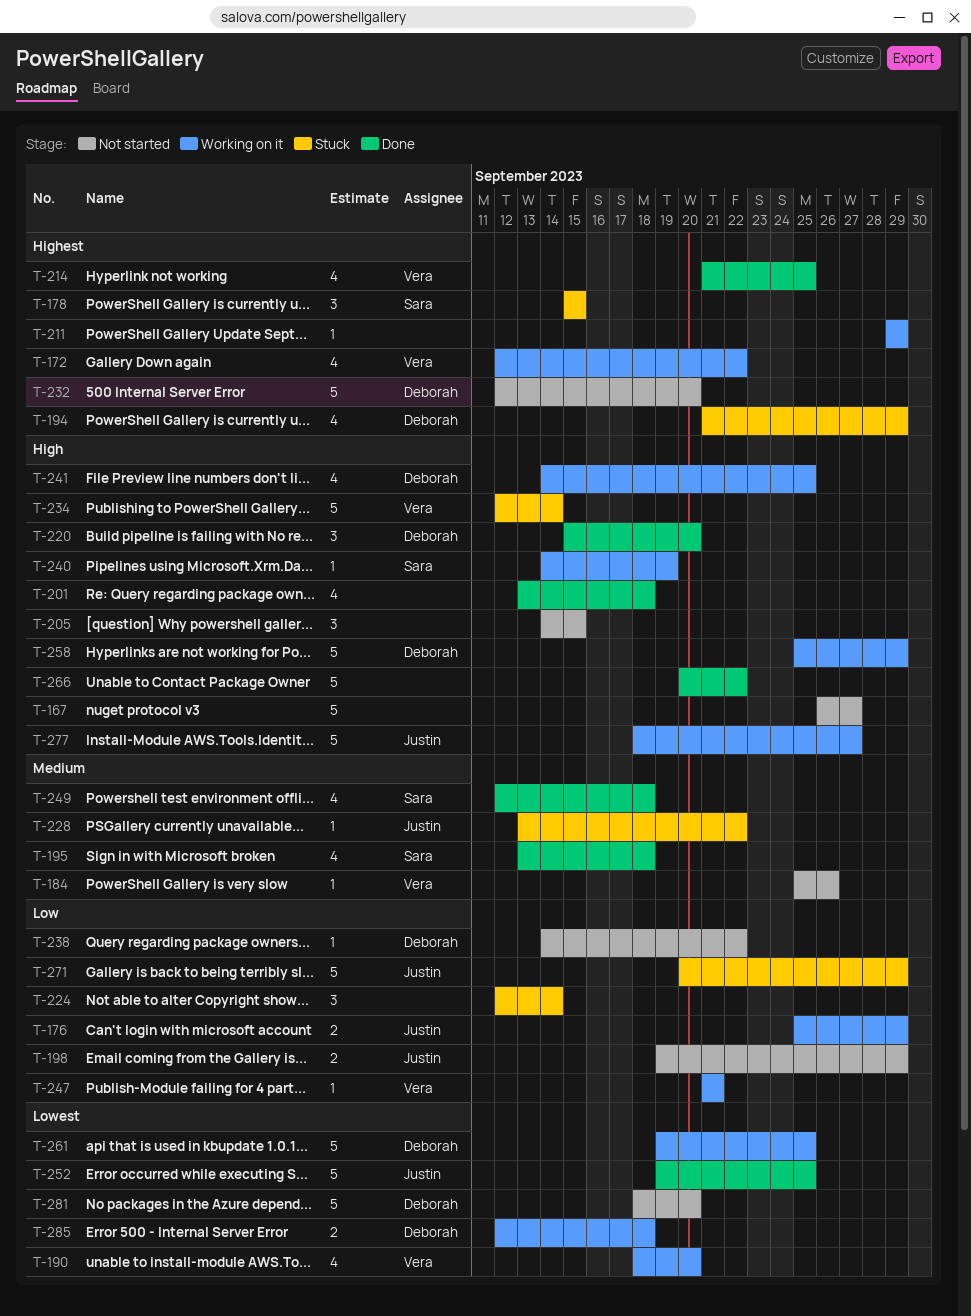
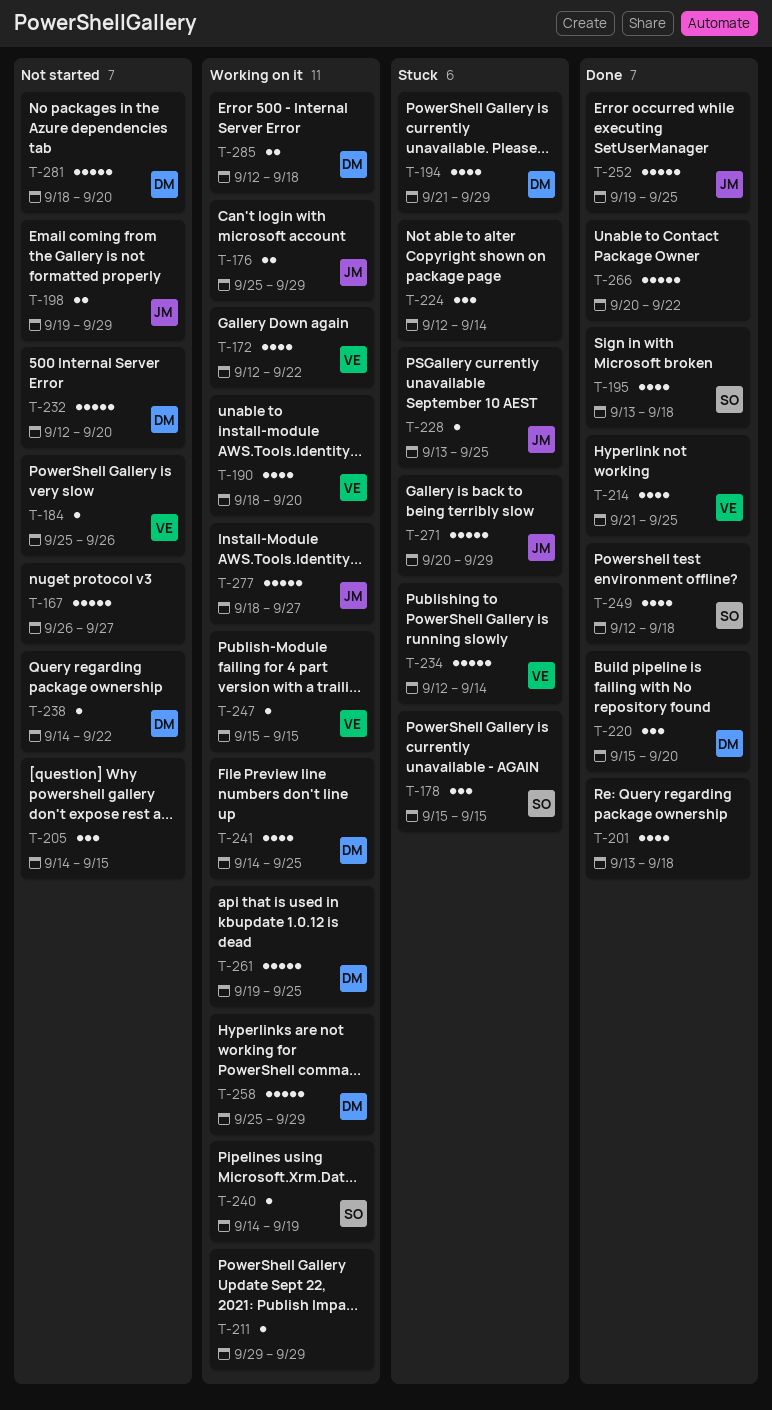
T-228, due: Sep 22 -> Sep 25
T-247, start: Sep 21 -> Sep 15
T-247, due: Sep 21 -> Sep 15

